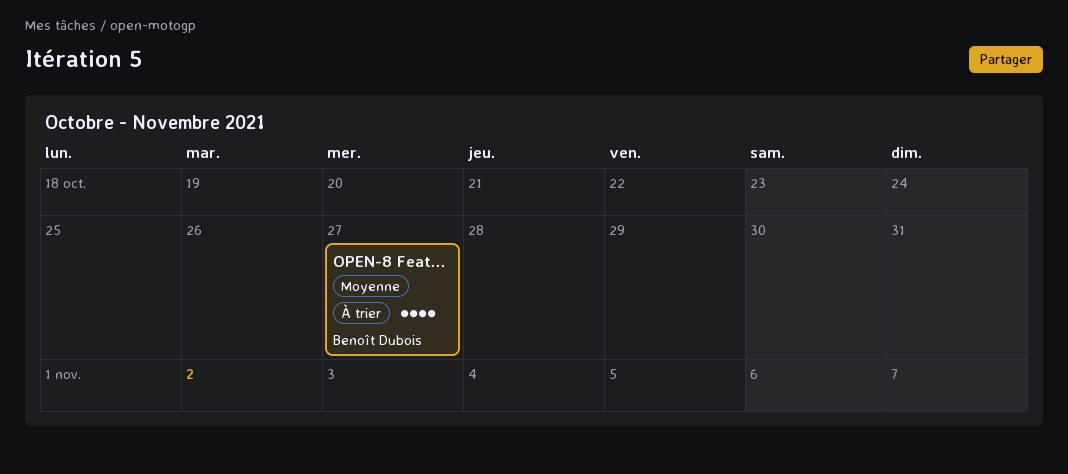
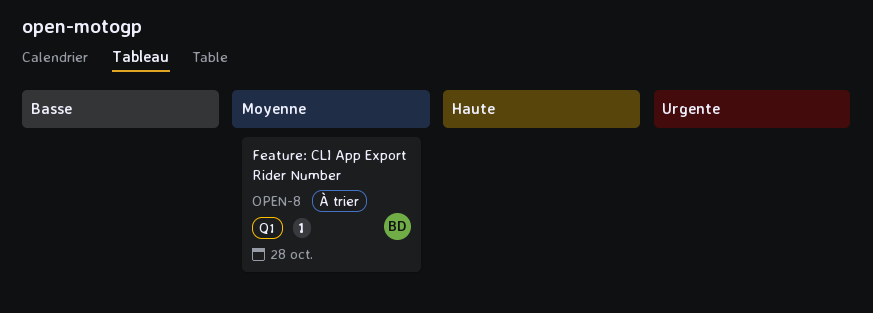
OPEN-8, estimate: 4 -> 1
OPEN-8, due: Oct 27 -> Oct 28

